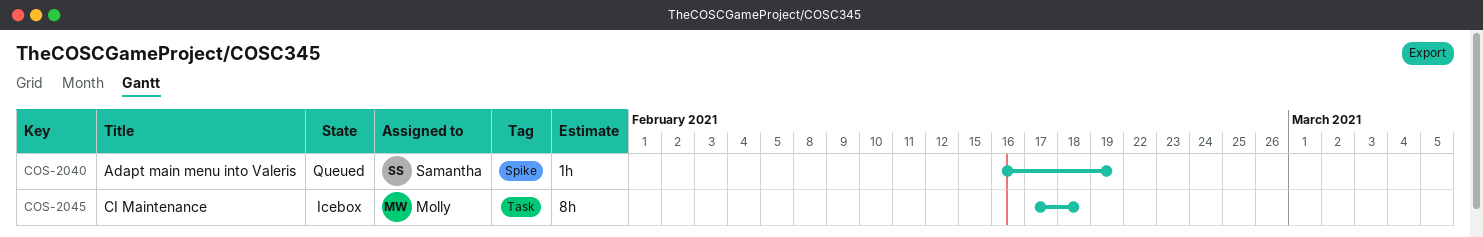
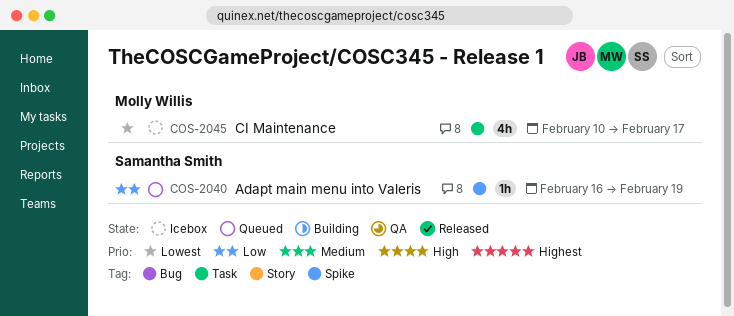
COS-2045, estimate: 8h -> 4h
COS-2045, start: Feb 17 -> Feb 10
COS-2045, due: Feb 18 -> Feb 17

